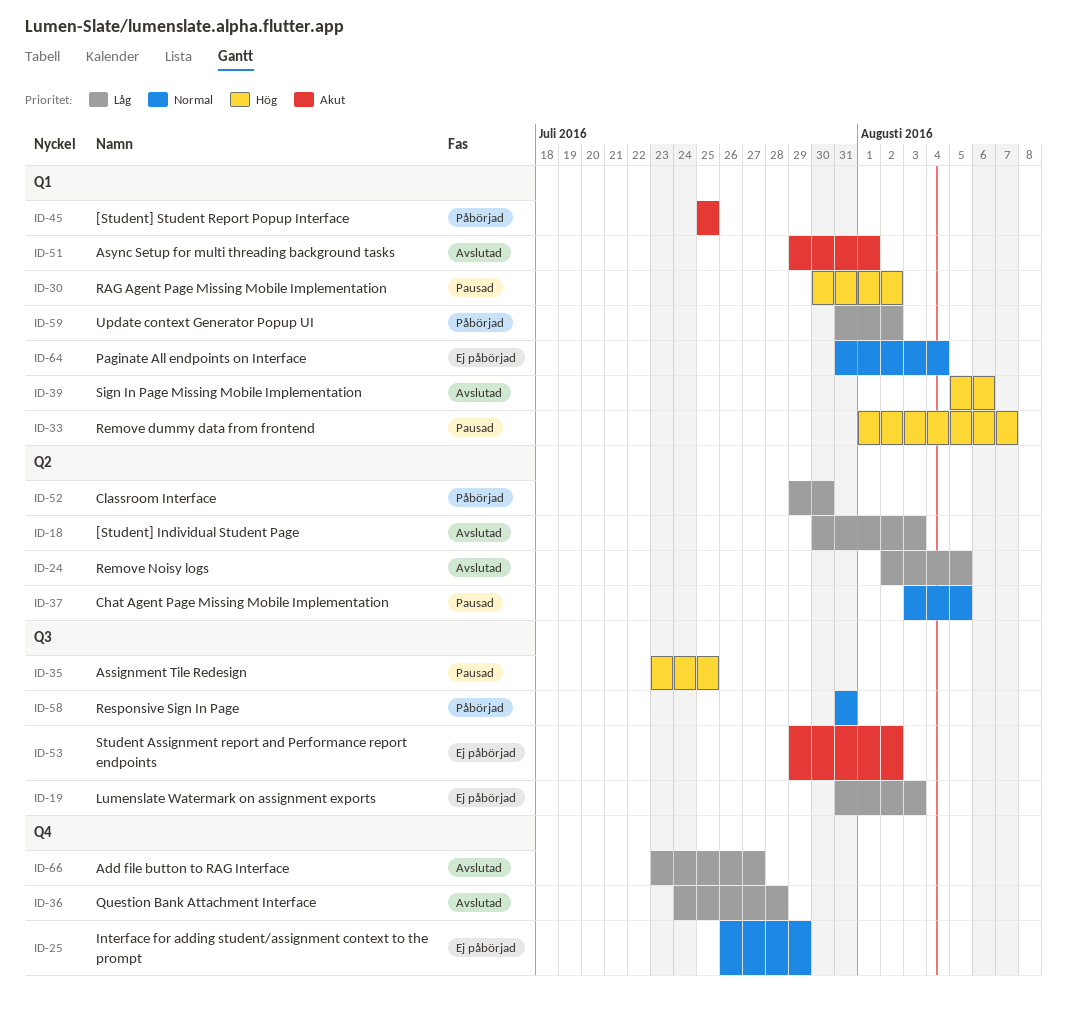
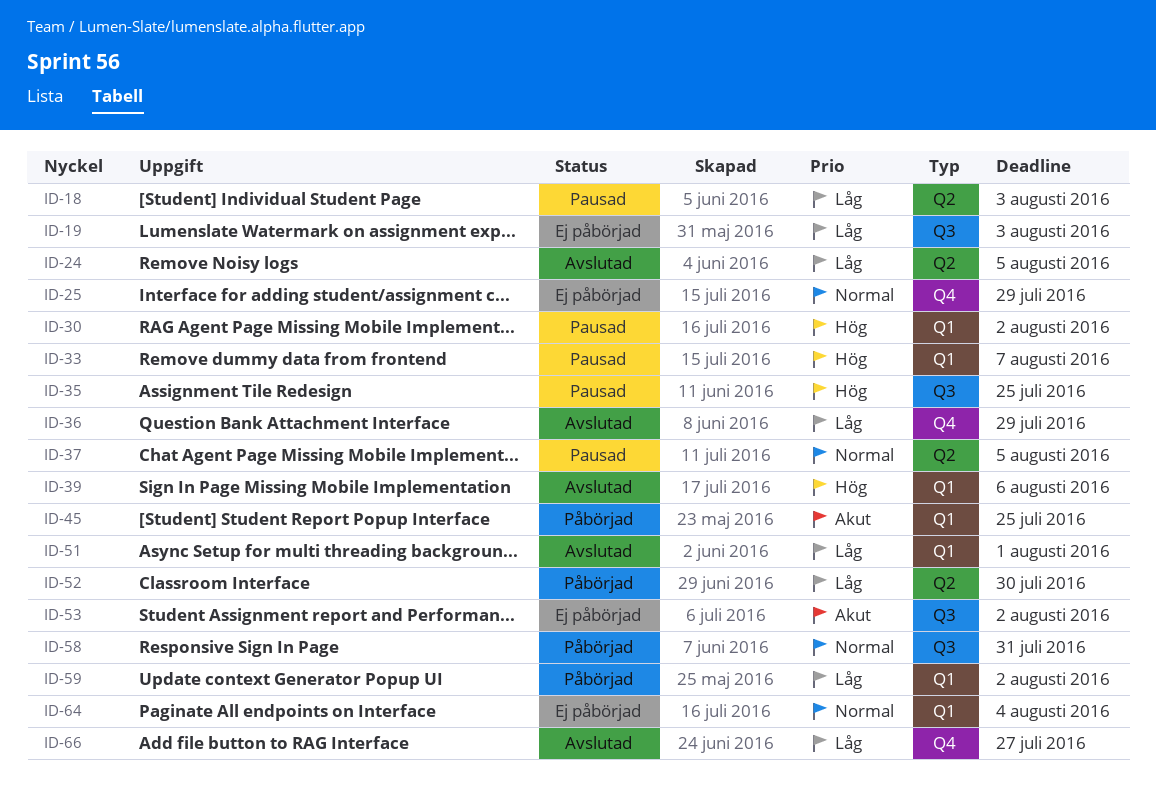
ID-18, status: Avslutad -> Pausad
ID-36, due: Jul 28 -> Jul 29
ID-51, priority: Akut -> Låg

